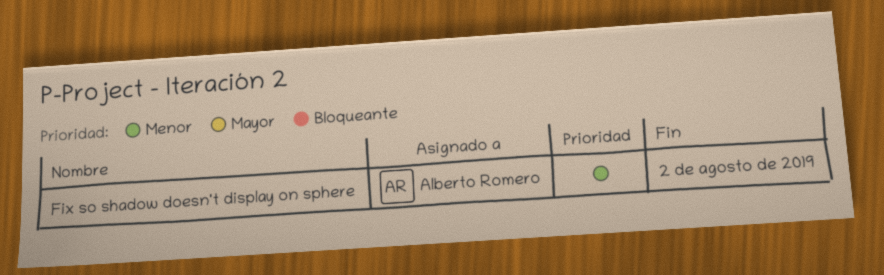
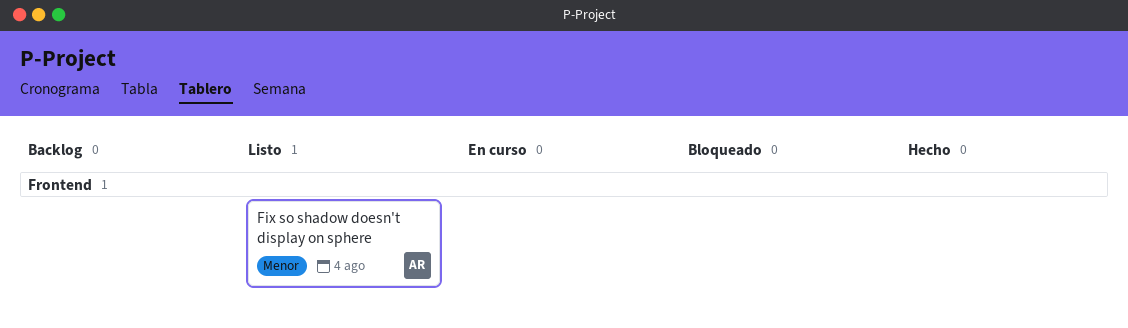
Fix so shadow doesn't display on sphere, due: Aug 2 -> Aug 4

